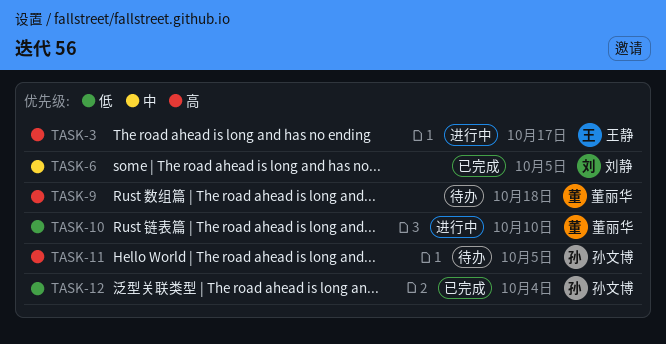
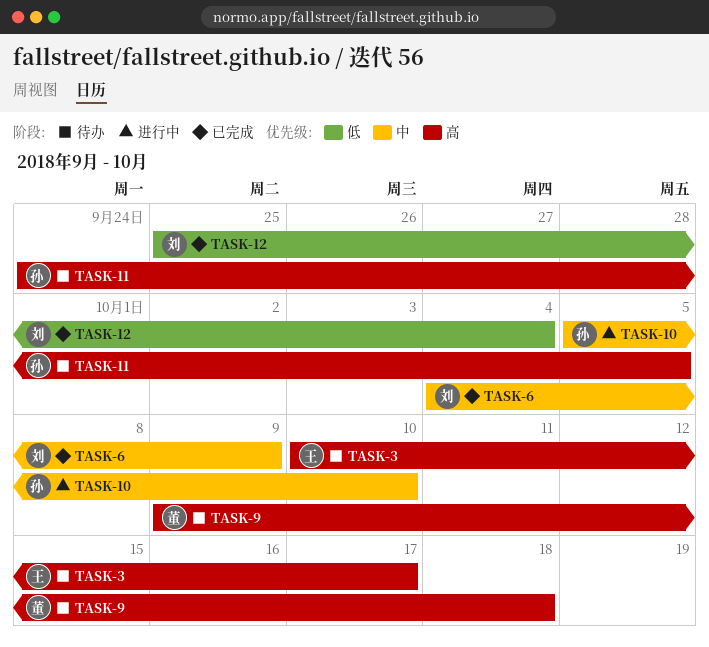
TASK-3, status: 进行中 -> 待办
TASK-6, due: Oct 5 -> Oct 9
TASK-10, owner: 董丽华 -> 孙文博
TASK-10, priority: 低 -> 中
TASK-12, owner: 孙文博 -> 刘静

